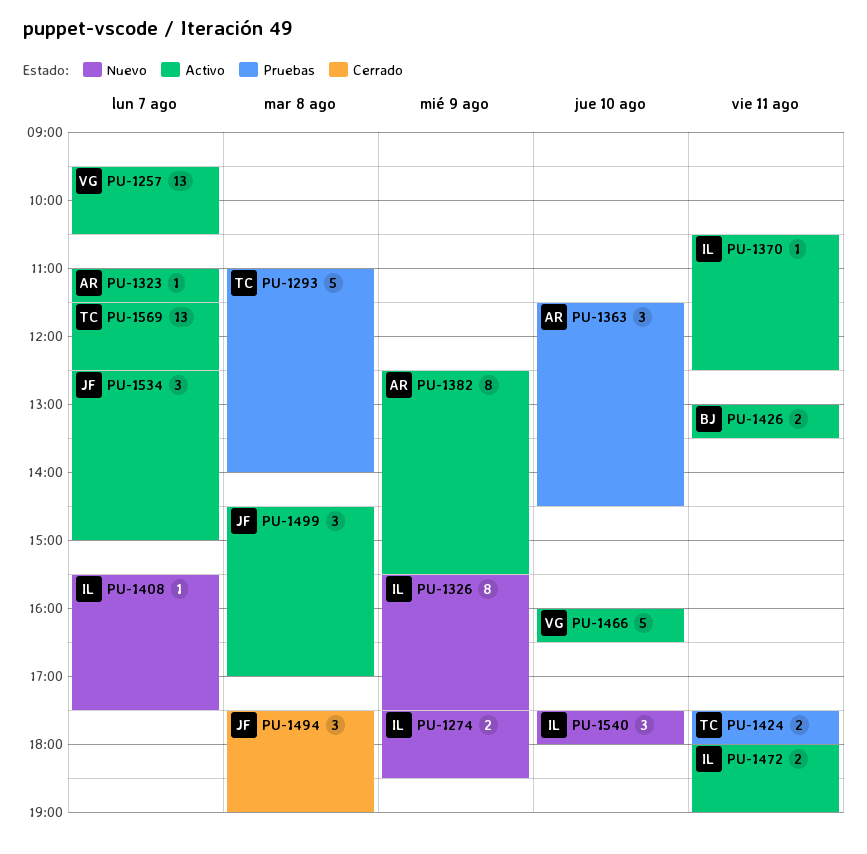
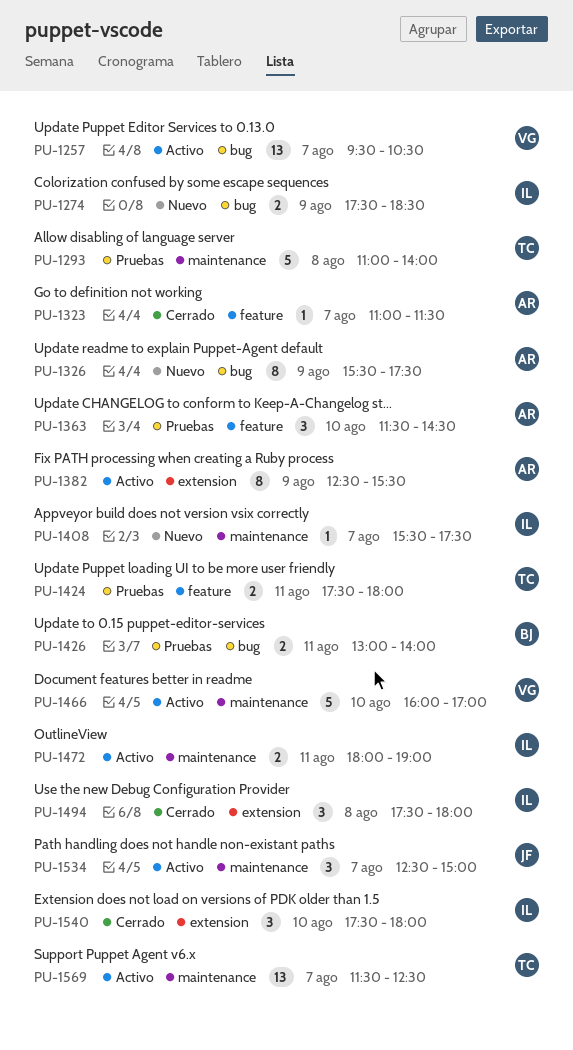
PU-1323, status: Activo -> Cerrado
PU-1326, owner: IL -> AR
PU-1370: present -> none
PU-1426, status: Activo -> Pruebas
PU-1426, ends: 13:30 -> 14:00
PU-1466, ends: 16:30 -> 17:00
PU-1494, owner: JF -> IL
PU-1494, ends: 19:00 -> 18:00
PU-1499: present -> none
PU-1540, status: Nuevo -> Cerrado

